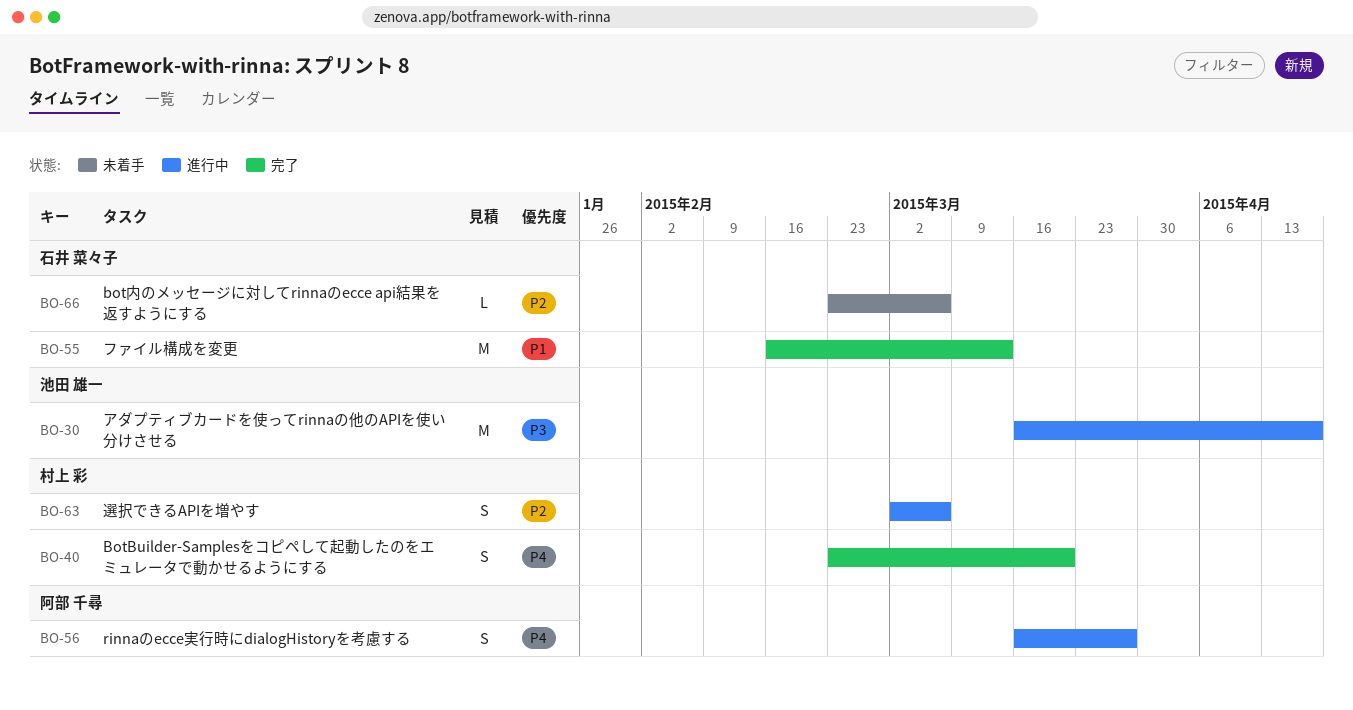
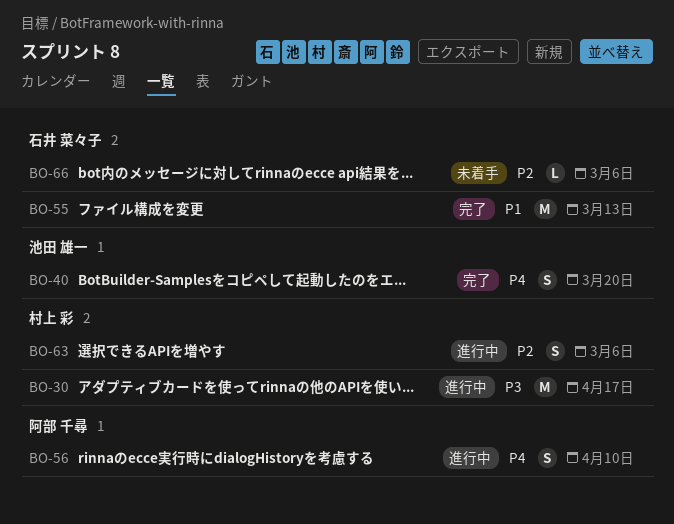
BO-30, owner: 池田 雄一 -> 村上 彩
BO-40, owner: 村上 彩 -> 池田 雄一
BO-56, due: Mar 27 -> Apr 10

